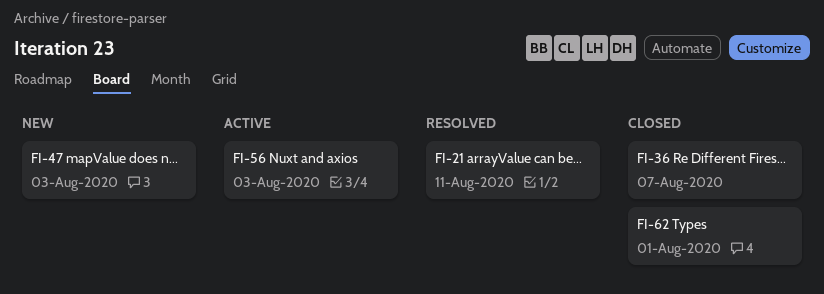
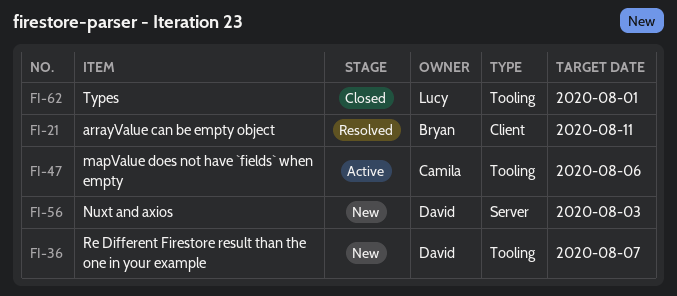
FI-36, status: Closed -> New
FI-47, status: New -> Active
FI-47, due: Aug 3 -> Aug 6
FI-56, status: Active -> New

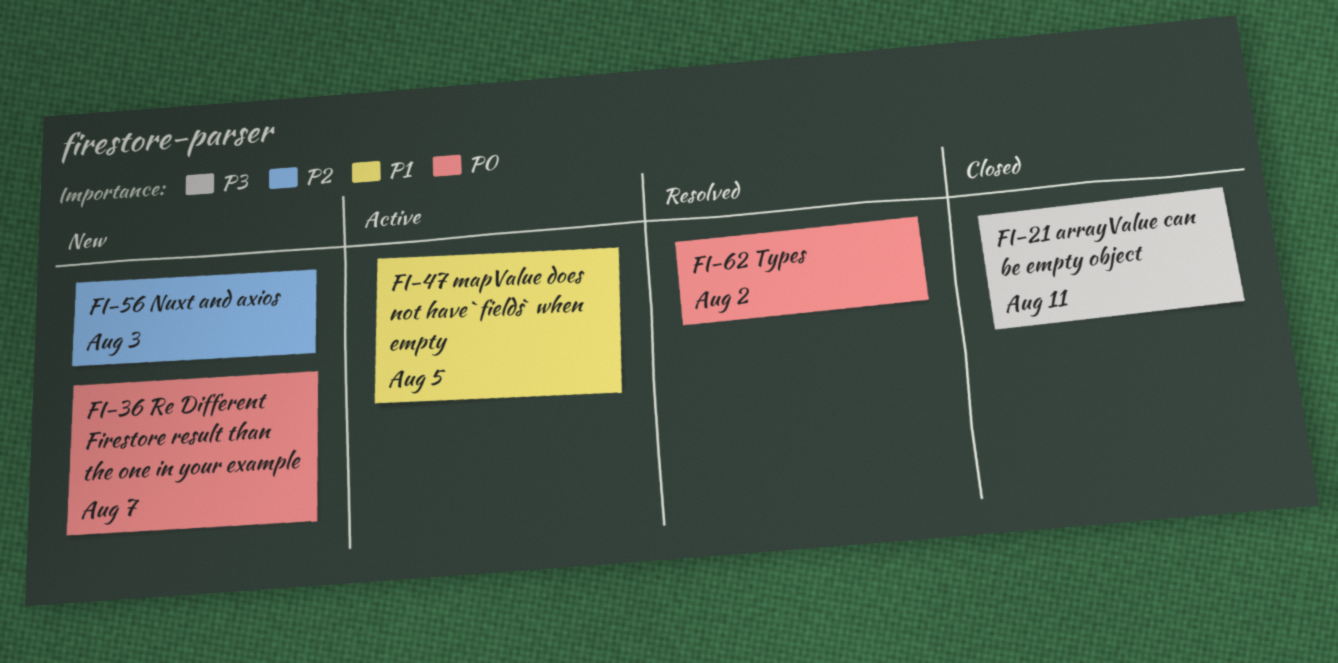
FI-21, status: Resolved -> Closed
FI-47, due: Aug 6 -> Aug 5
FI-62, status: Closed -> Resolved
FI-62, due: Aug 1 -> Aug 2

